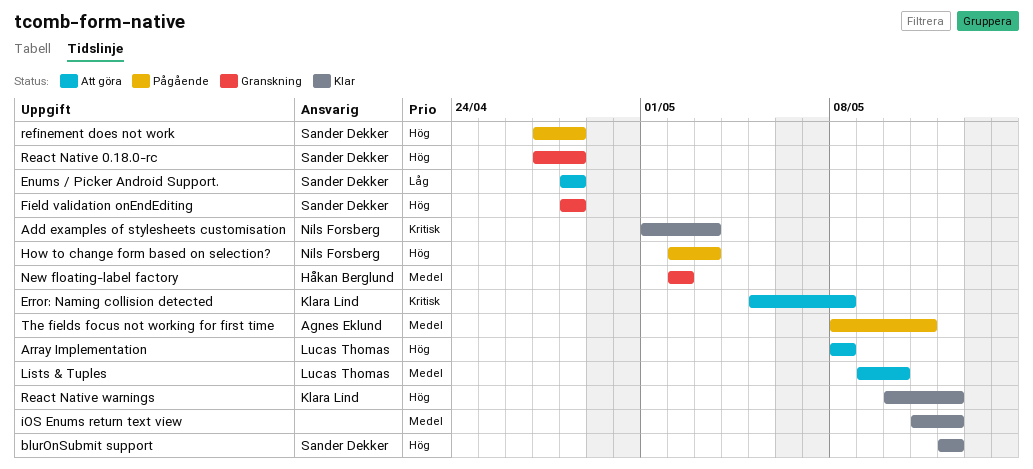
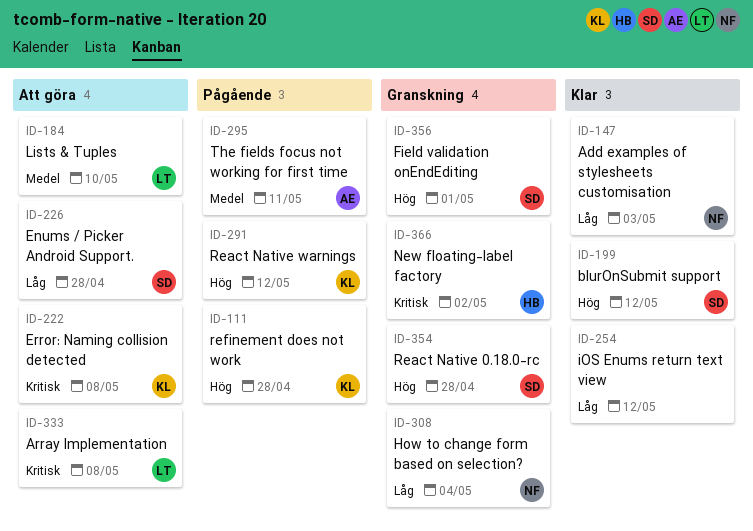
Add examples of stylesheets customisation, priority: Kritisk -> Låg
Array Implementation, priority: Hög -> Kritisk
Field validation onEndEditing, due: Apr 28 -> May 1
How to change form based on selection?, status: Pågående -> Granskning
How to change form based on selection?, priority: Hög -> Låg
How to change form based on selection?, due: May 3 -> May 4
iOS Enums return text view, priority: Medel -> Låg
New floating-label factory, priority: Medel -> Kritisk
React Native warnings, status: Klar -> Pågående
refinement does not work, owner: Sander Dekker -> Klara Lind

